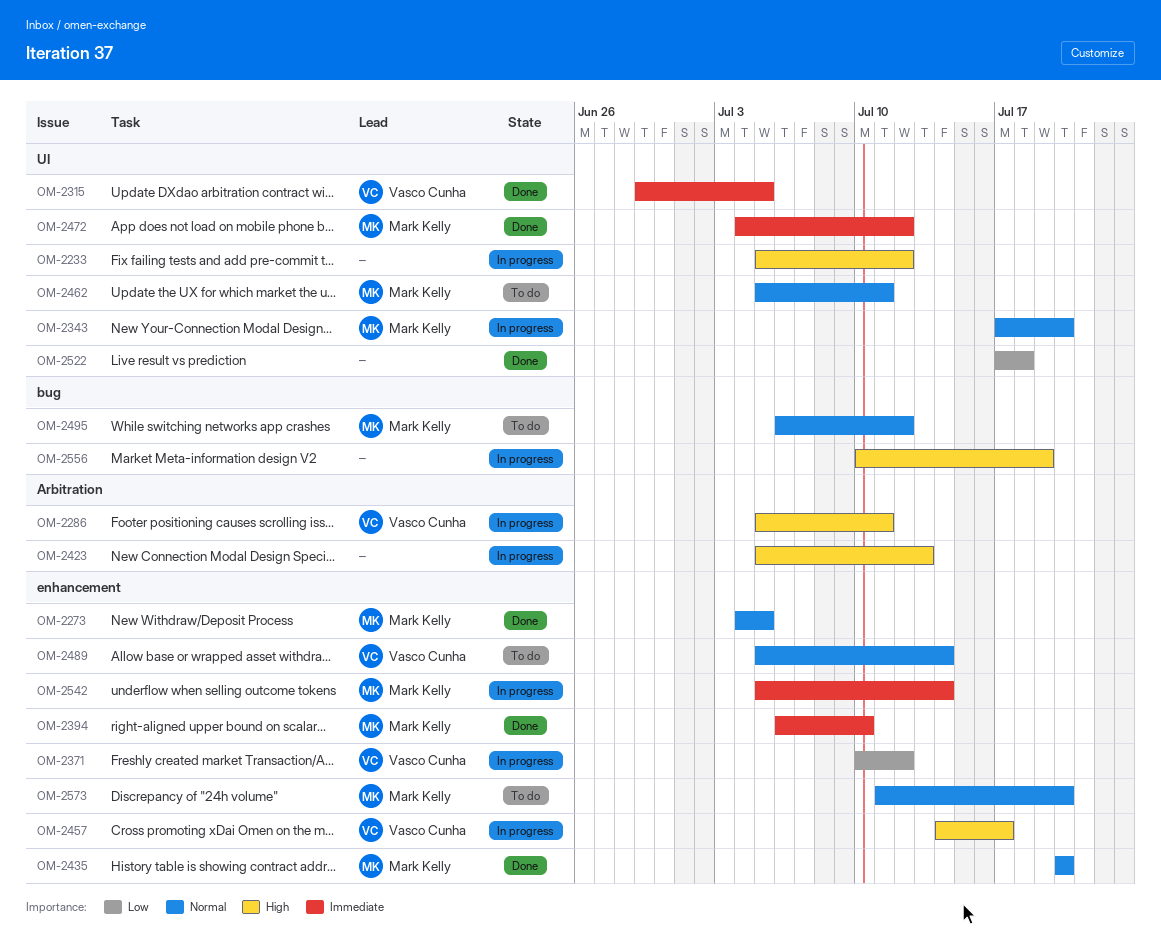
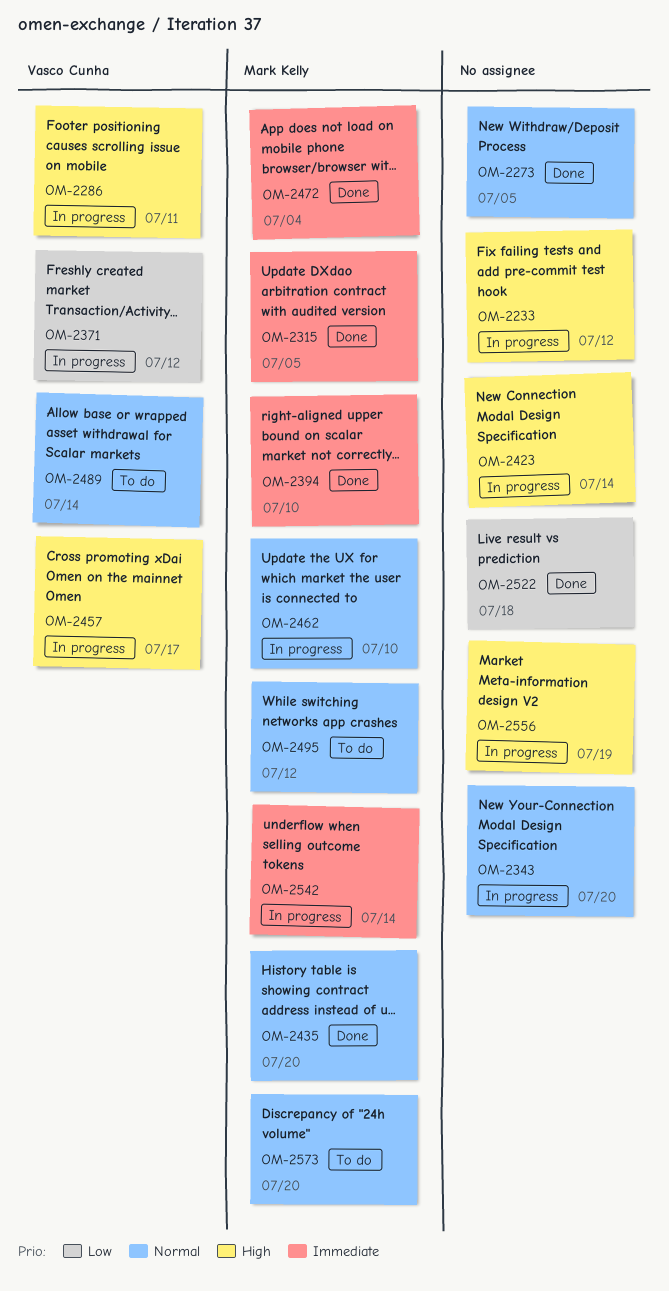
OM-2273, owner: Mark Kelly -> none
OM-2315, owner: Vasco Cunha -> Mark Kelly
OM-2343, owner: Mark Kelly -> none
OM-2423, due: Jul 13 -> Jul 14
OM-2462, status: To do -> In progress
OM-2462, due: Jul 11 -> Jul 10
OM-2472, due: Jul 12 -> Jul 4

